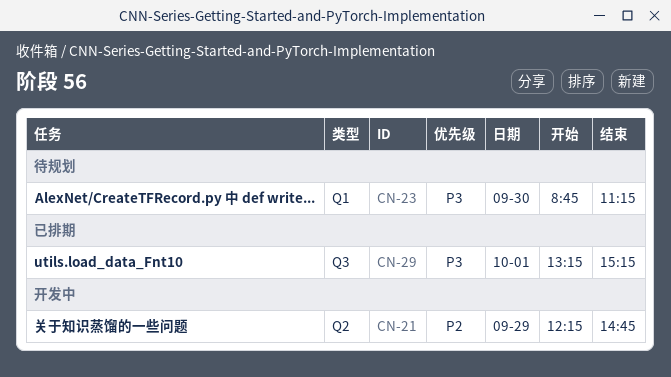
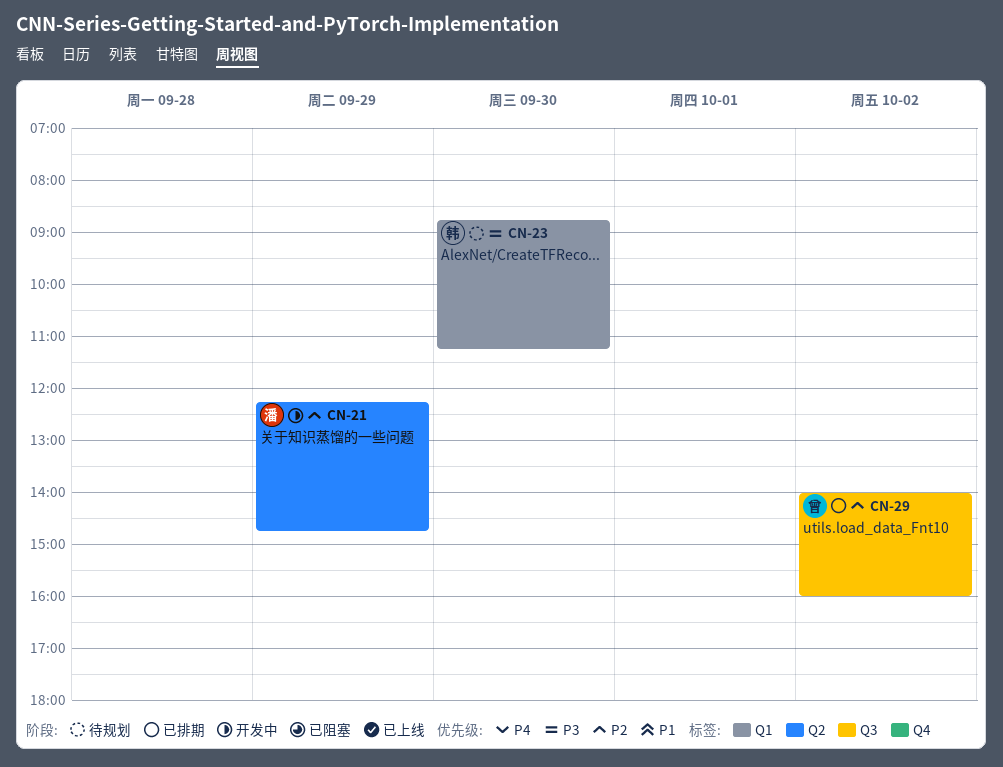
CN-29, priority: P3 -> P2
CN-29, day: Oct 1 -> Oct 2
CN-29, begins: 13:15 -> 14:00
CN-29, ends: 15:15 -> 16:00

